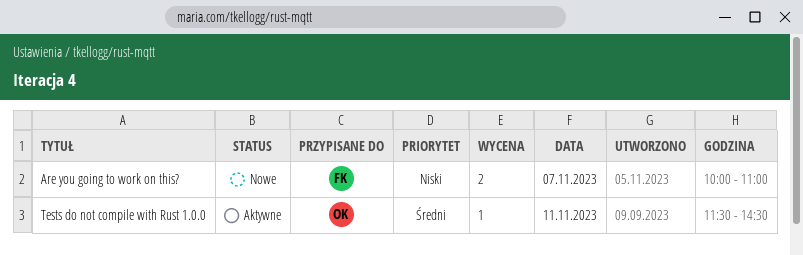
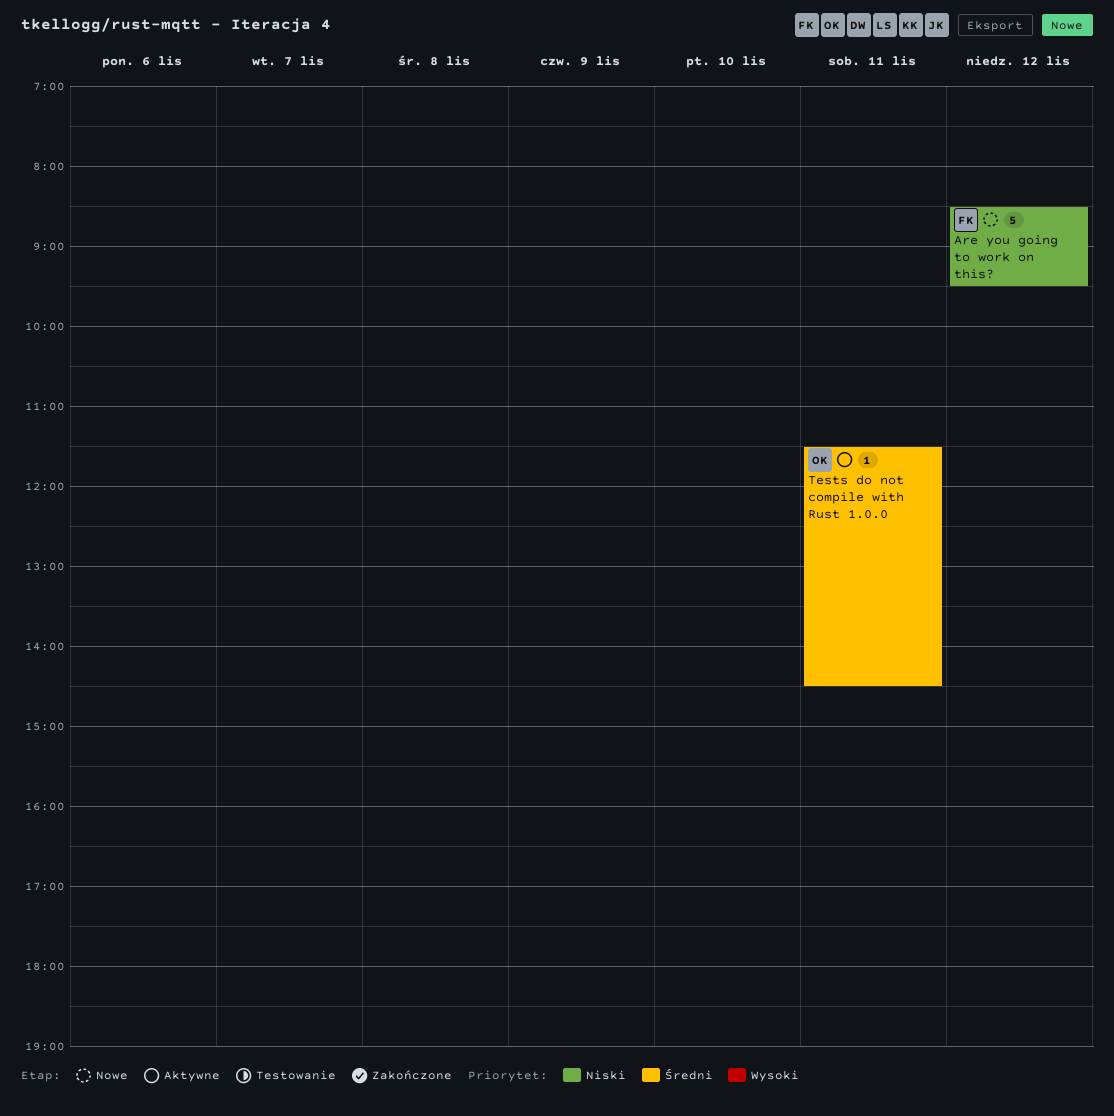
Are you going to work on this?, estimate: 2 -> 5
Are you going to work on this?, day: Nov 7 -> Nov 12
Are you going to work on this?, begins: 10:00 -> 08:30
Are you going to work on this?, ends: 11:00 -> 09:30

